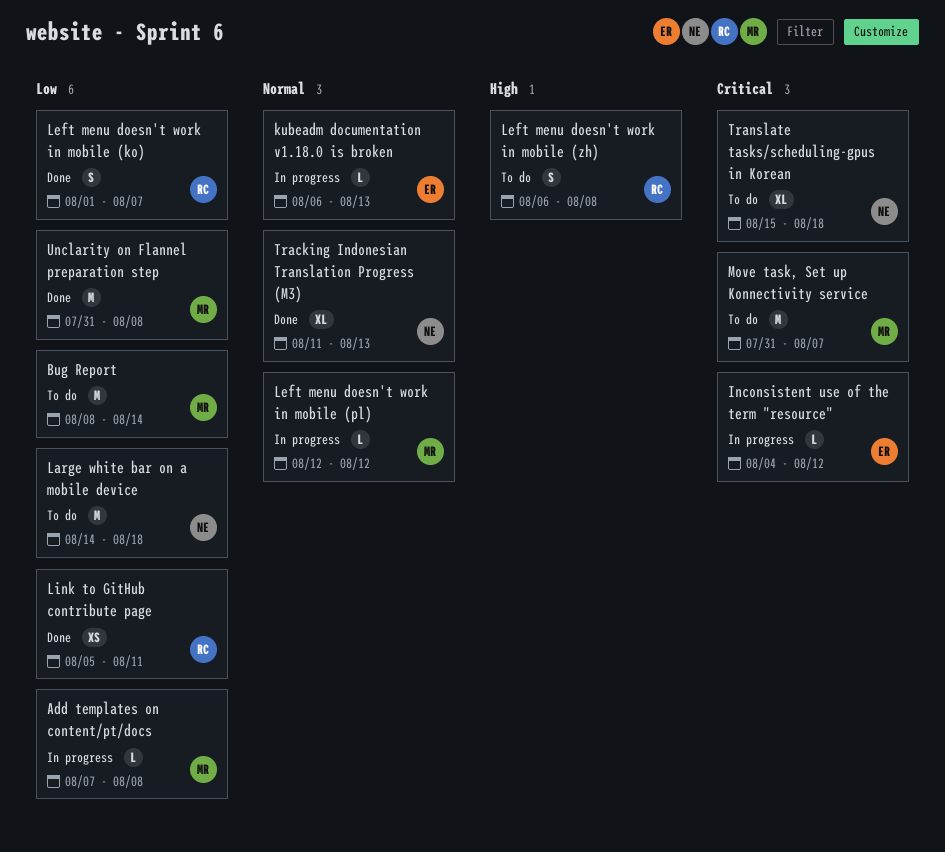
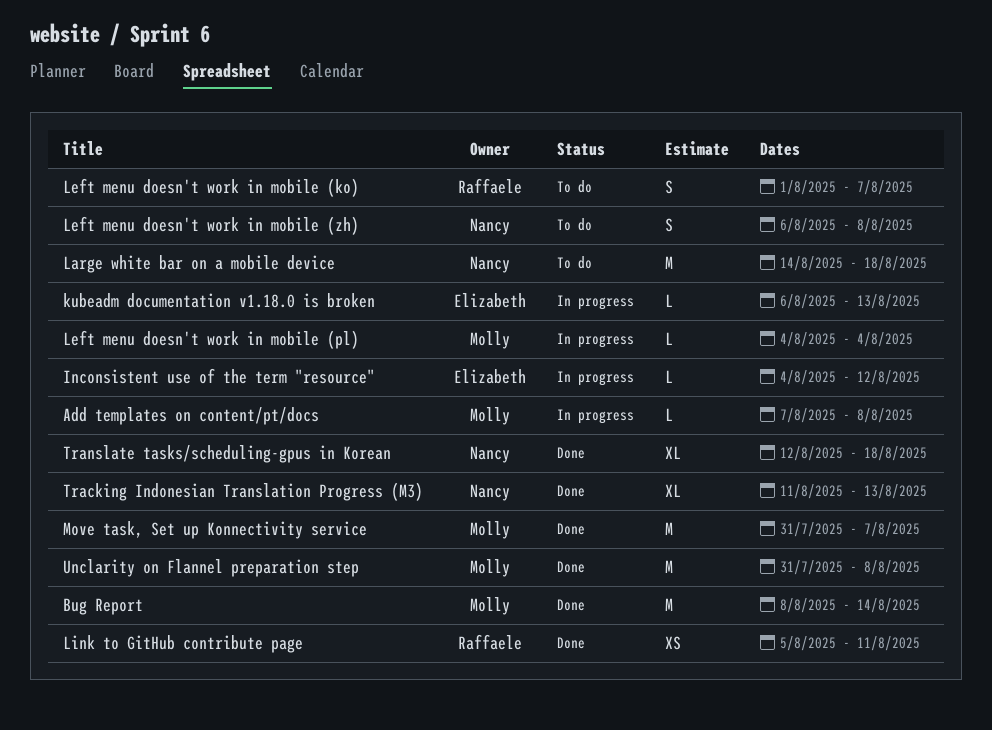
Bug Report, status: To do -> Done
Left menu doesn't work in mobile (ko), status: Done -> To do
Left menu doesn't work in mobile (pl), start: Aug 12 -> Aug 4
Left menu doesn't work in mobile (pl), due: Aug 12 -> Aug 4
Left menu doesn't work in mobile (zh), owner: Raffaele -> Nancy
Move task, Set up Konnectivity service, status: To do -> Done
Translate tasks/scheduling-gpus in Korean, status: To do -> Done
Translate tasks/scheduling-gpus in Korean, start: Aug 15 -> Aug 12

